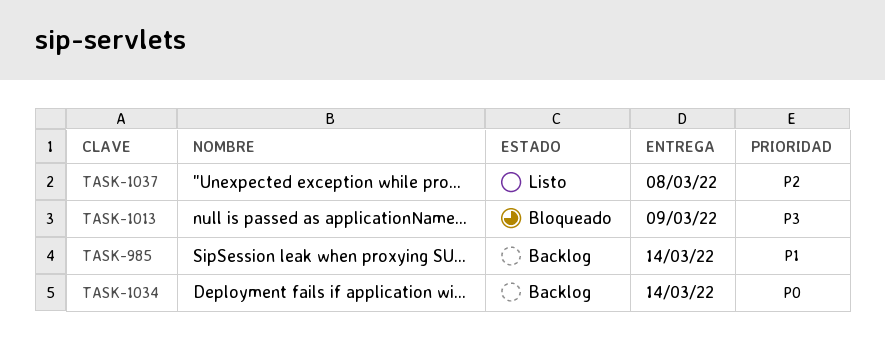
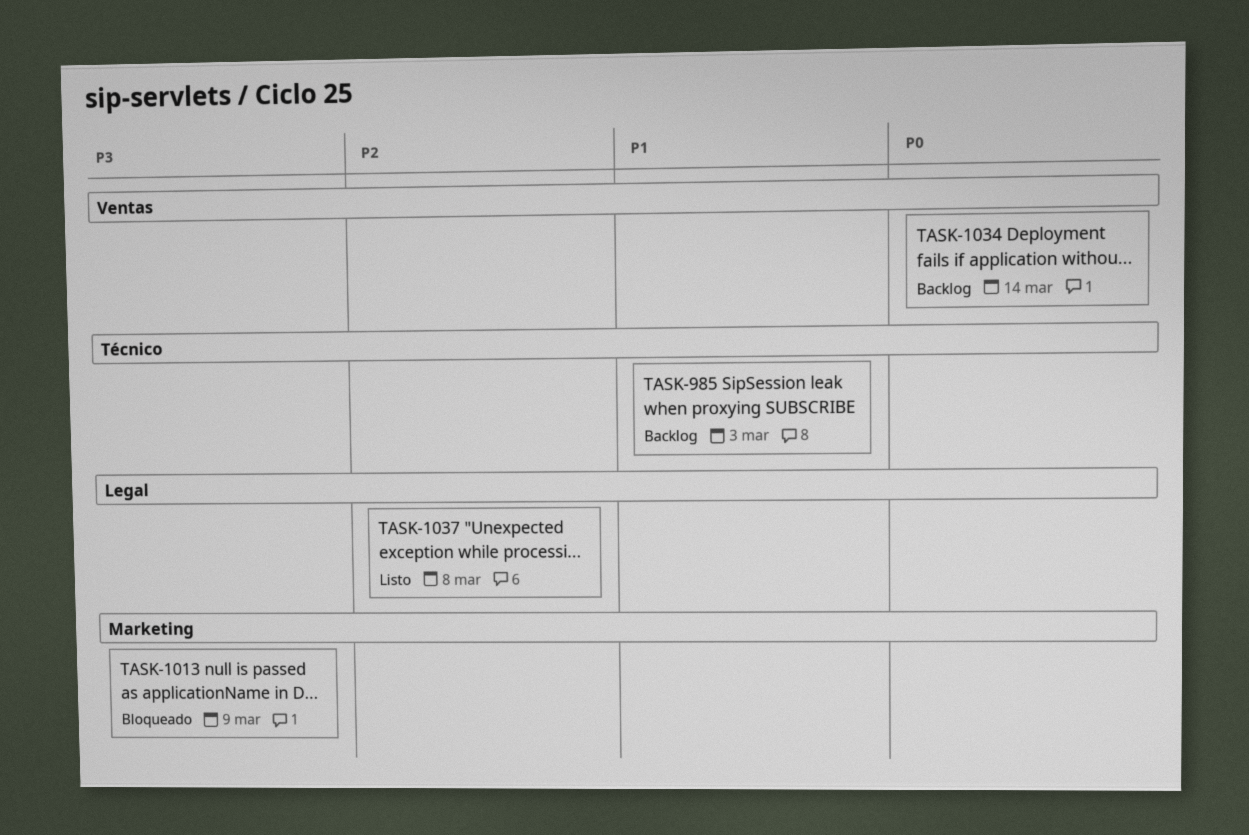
TASK-985, due: Mar 14 -> Mar 3

